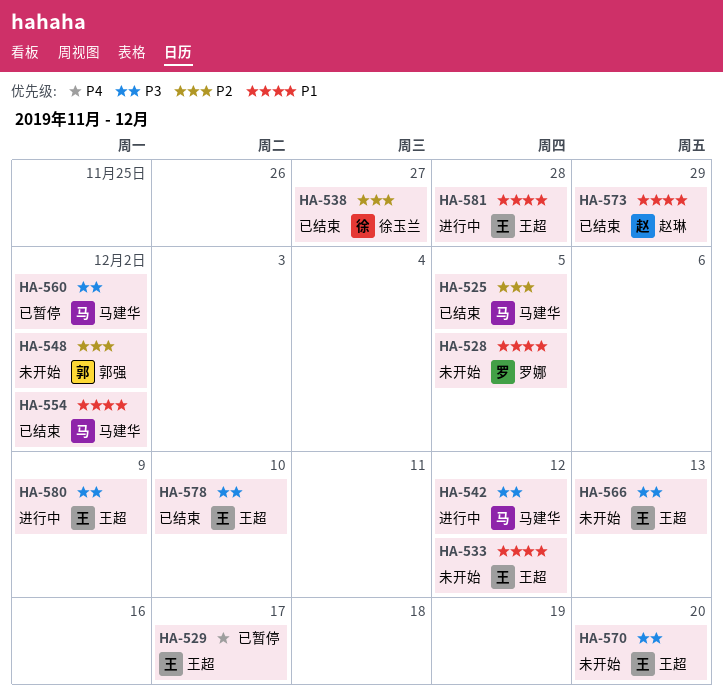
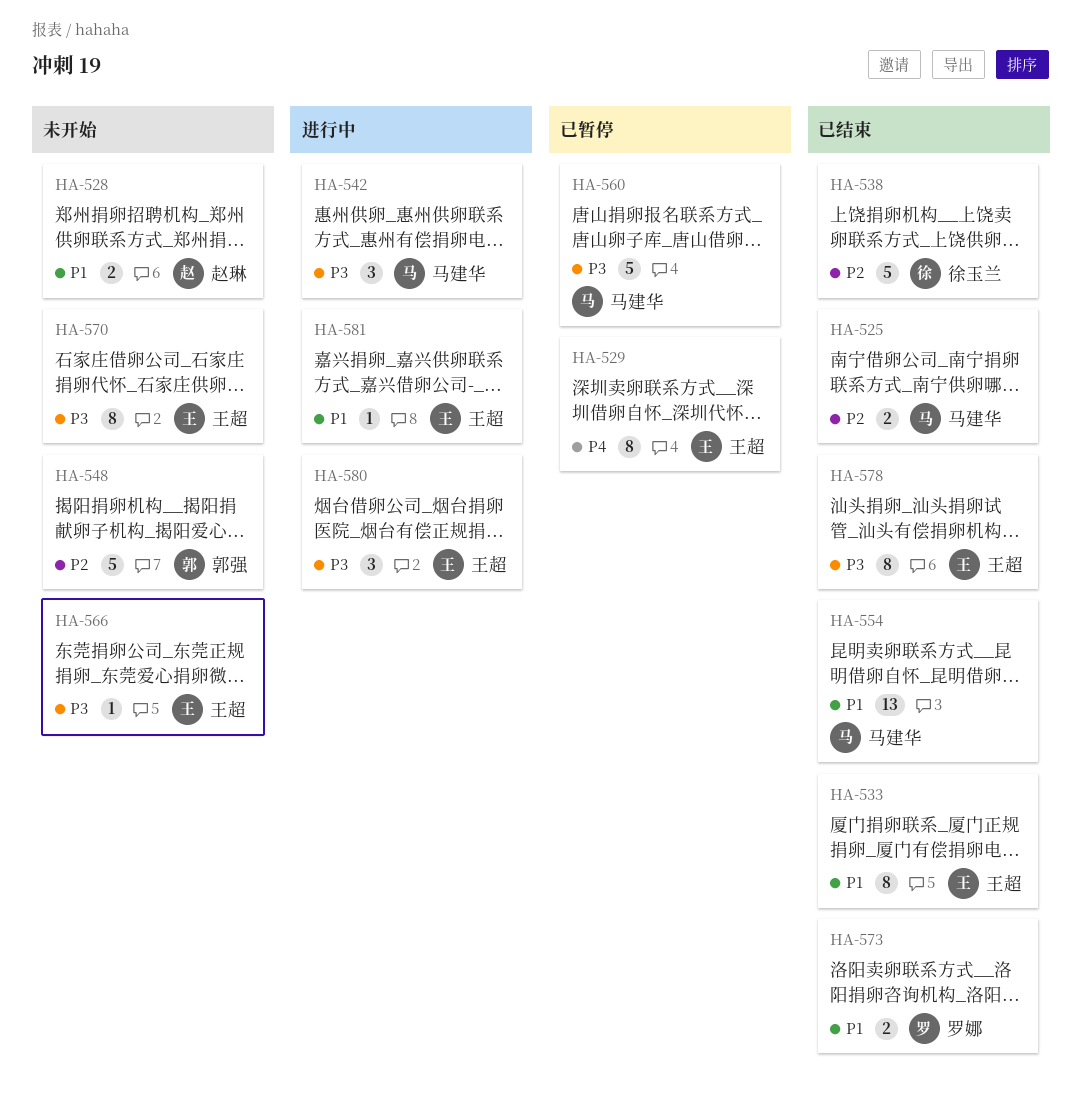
HA-528, owner: 罗娜 -> 赵琳
HA-533, status: 未开始 -> 已结束
HA-573, owner: 赵琳 -> 罗娜

